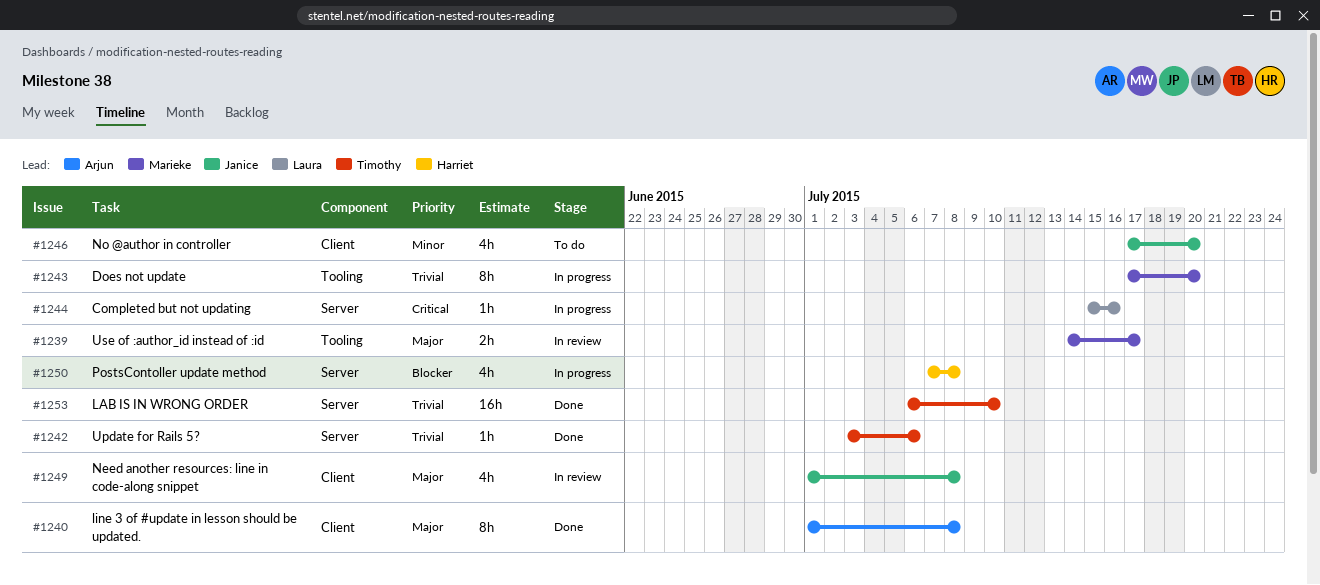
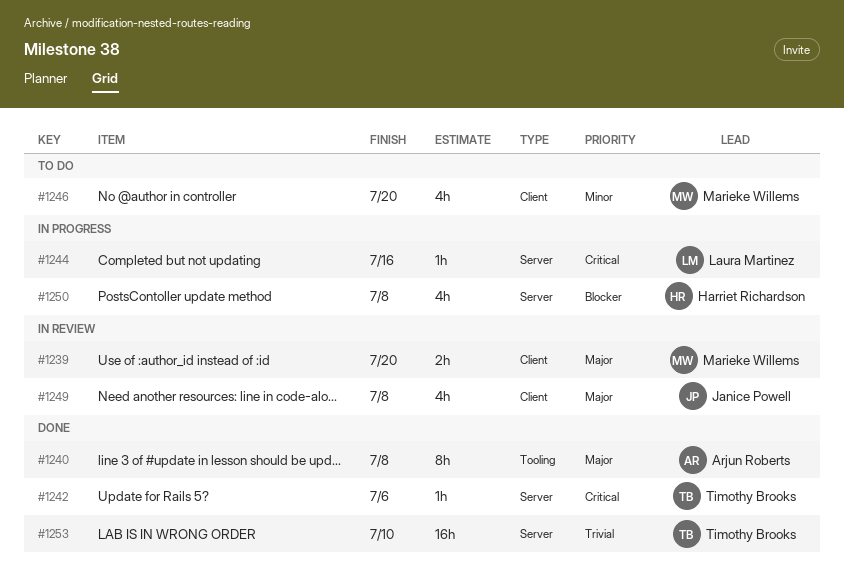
#1239, label: Tooling -> Client
#1239, due: Jul 17 -> Jul 20
#1240, label: Client -> Tooling
#1242, priority: Trivial -> Critical
#1243: present -> none
#1246, owner: Janice Powell -> Marieke Willems

